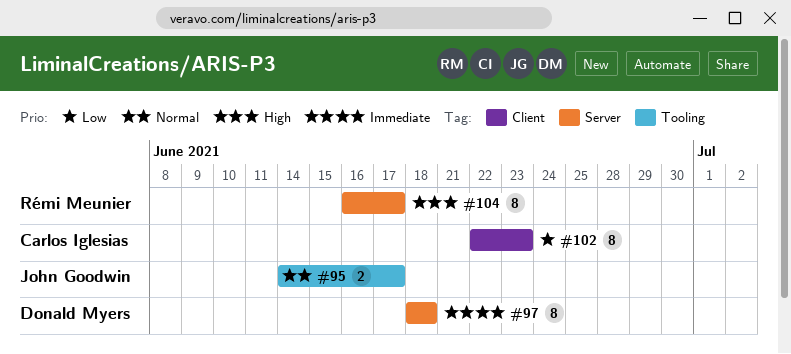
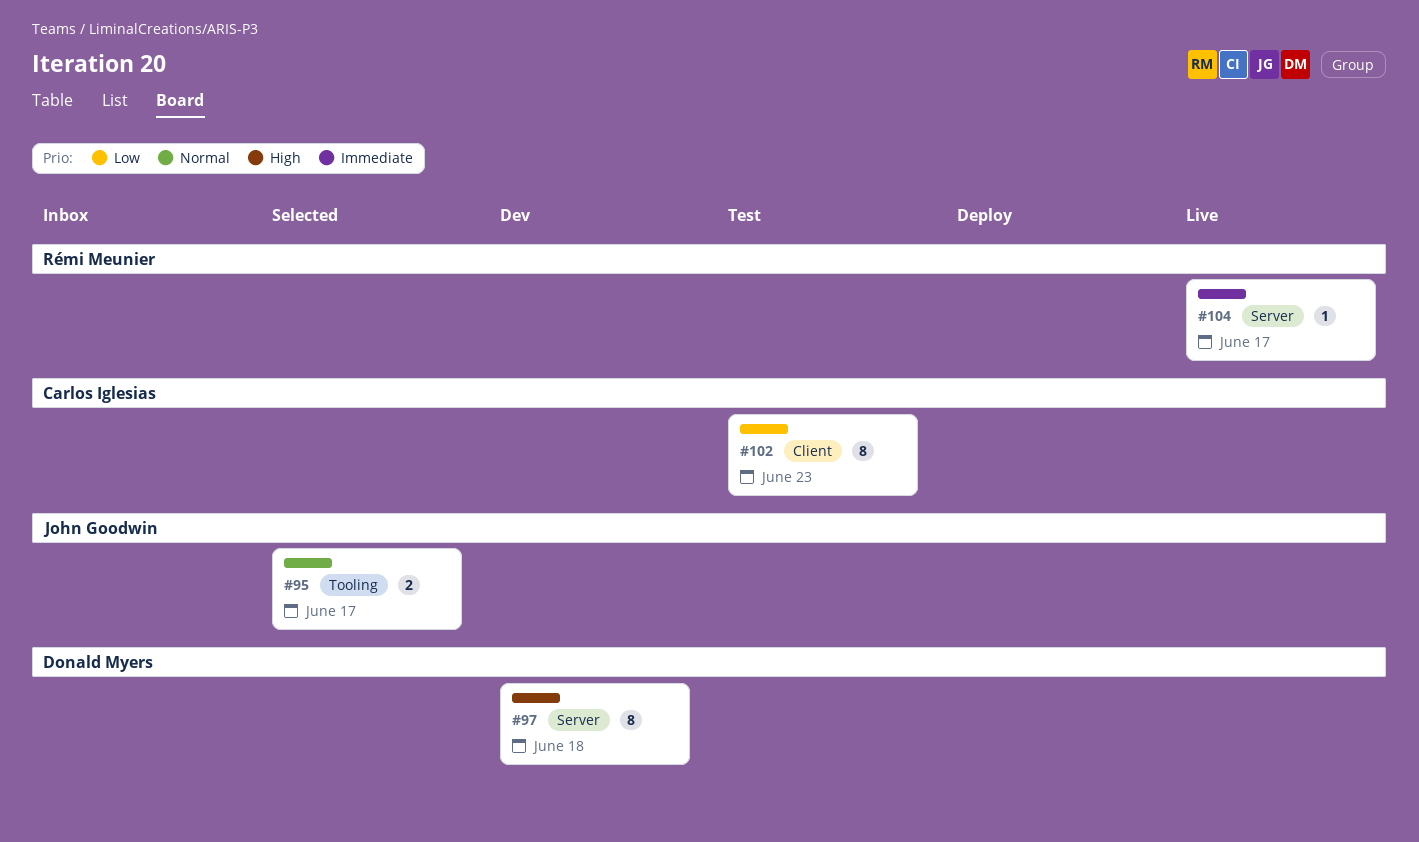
#97, priority: Immediate -> High
#104, priority: High -> Immediate
#104, estimate: 8 -> 1

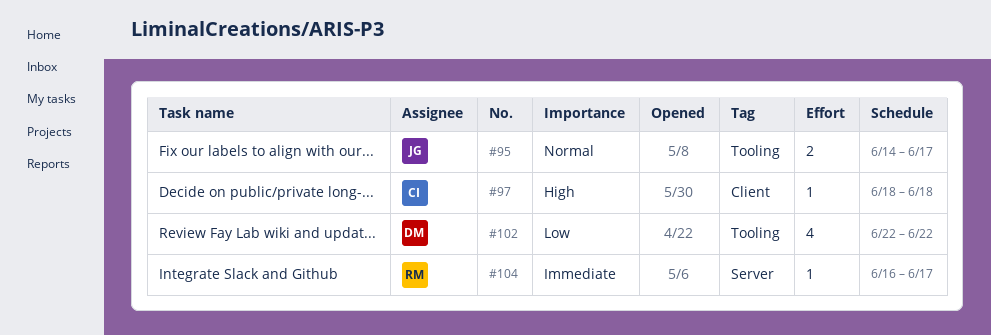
#97, owner: Donald Myers -> Carlos Iglesias
#97, label: Server -> Client
#97, estimate: 8 -> 1
#102, owner: Carlos Iglesias -> Donald Myers
#102, label: Client -> Tooling
#102, estimate: 8 -> 4
#102, due: Jun 23 -> Jun 22

